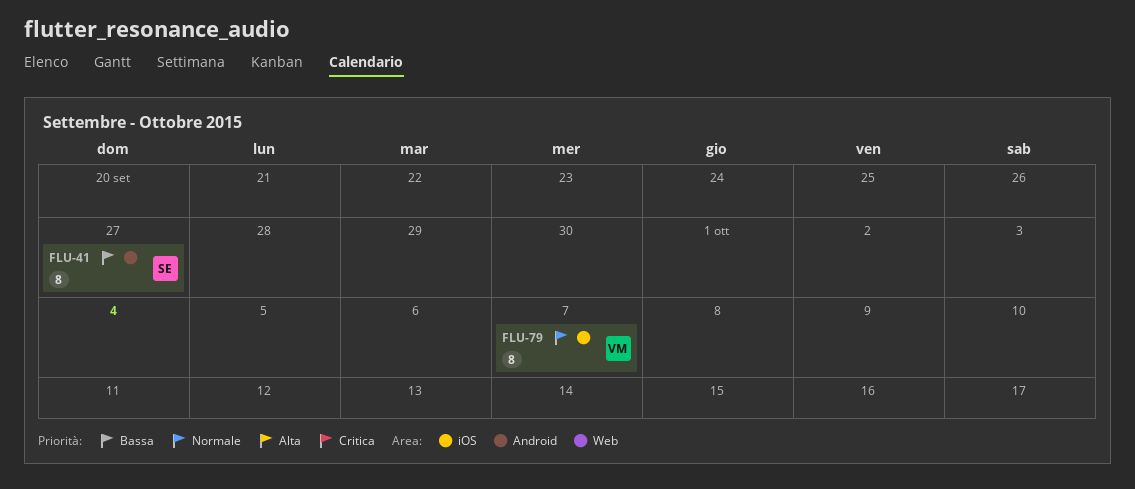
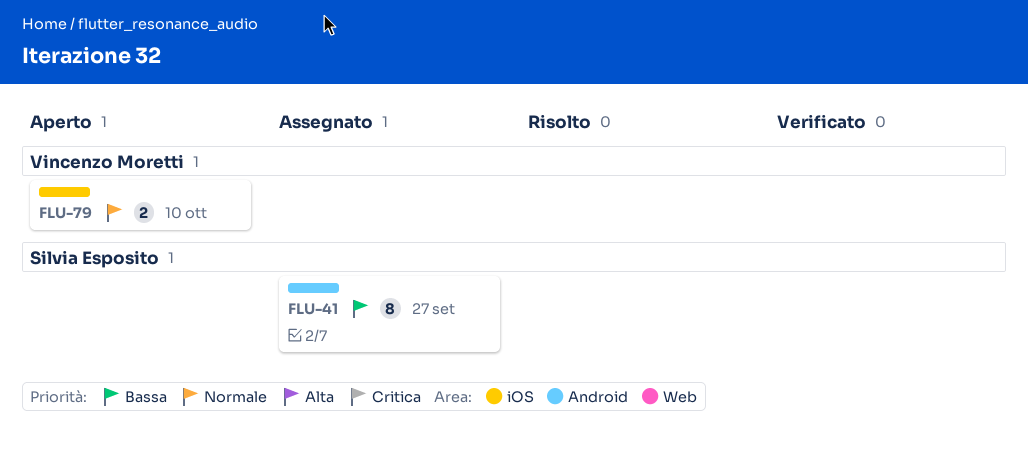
FLU-79, estimate: 8 -> 2
FLU-79, due: Oct 7 -> Oct 10

